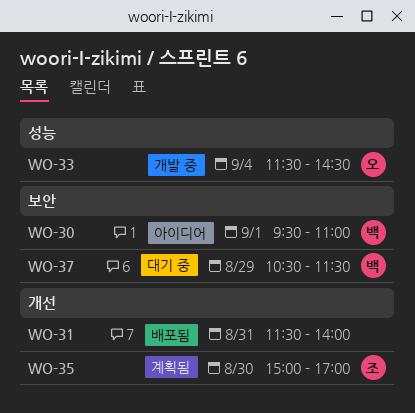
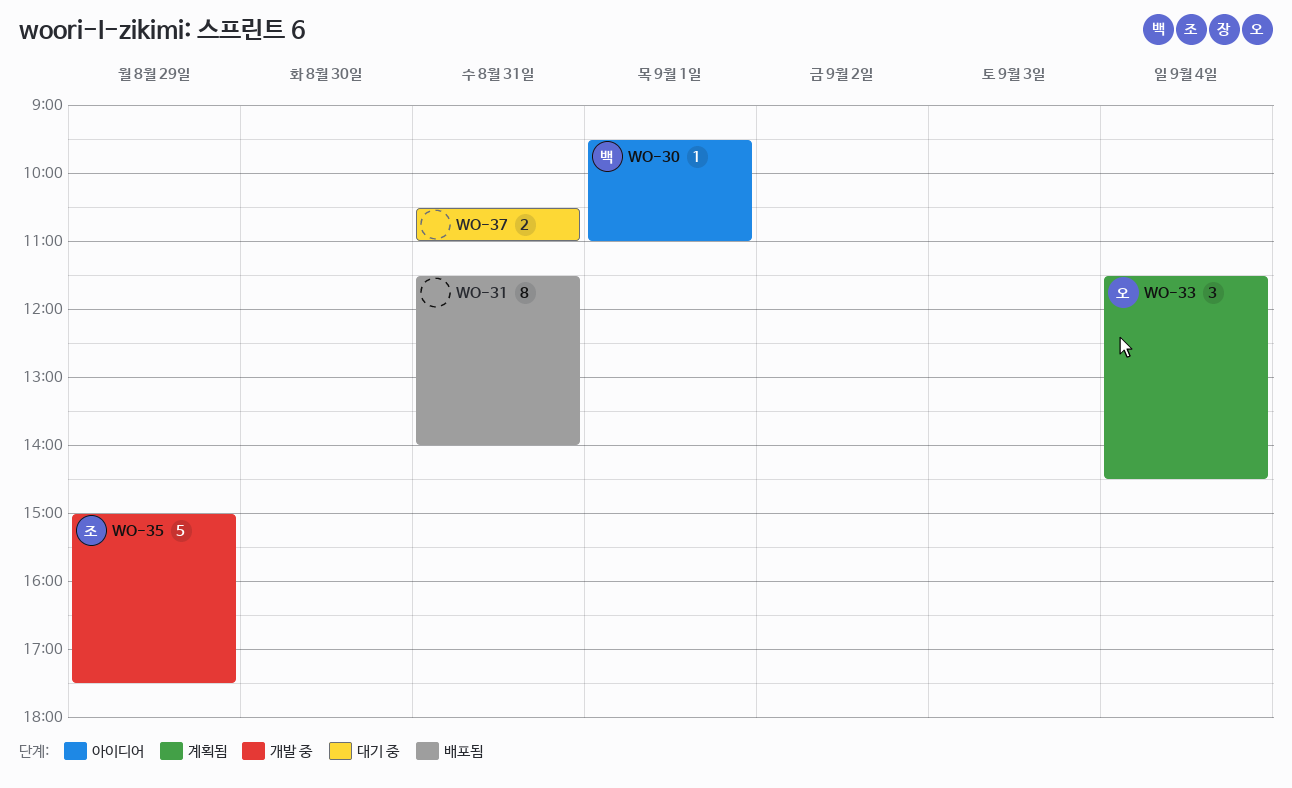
WO-33, status: 개발 중 -> 계획됨
WO-35, status: 계획됨 -> 개발 중
WO-35, day: Aug 30 -> Aug 29
WO-35, ends: 17:00 -> 17:30
WO-37, owner: 백 -> none
WO-37, day: Aug 29 -> Aug 31
WO-37, ends: 11:30 -> 11:00

